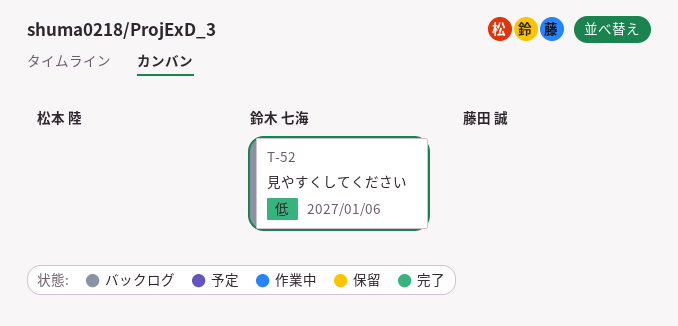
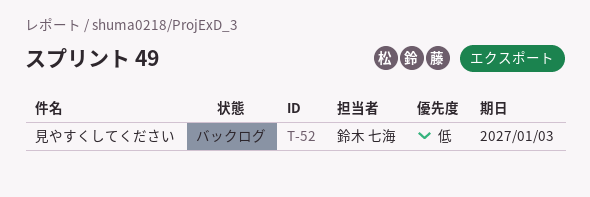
T-52, due: Jan 6 -> Jan 3

